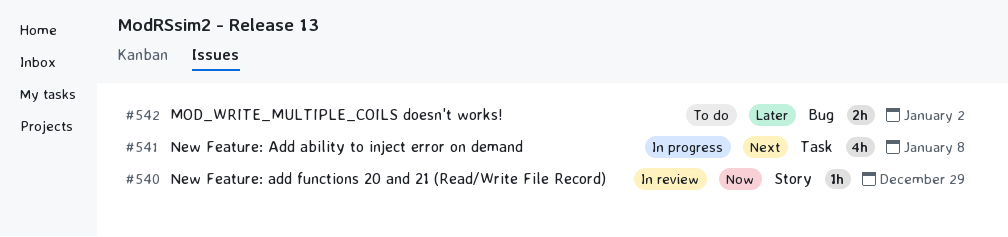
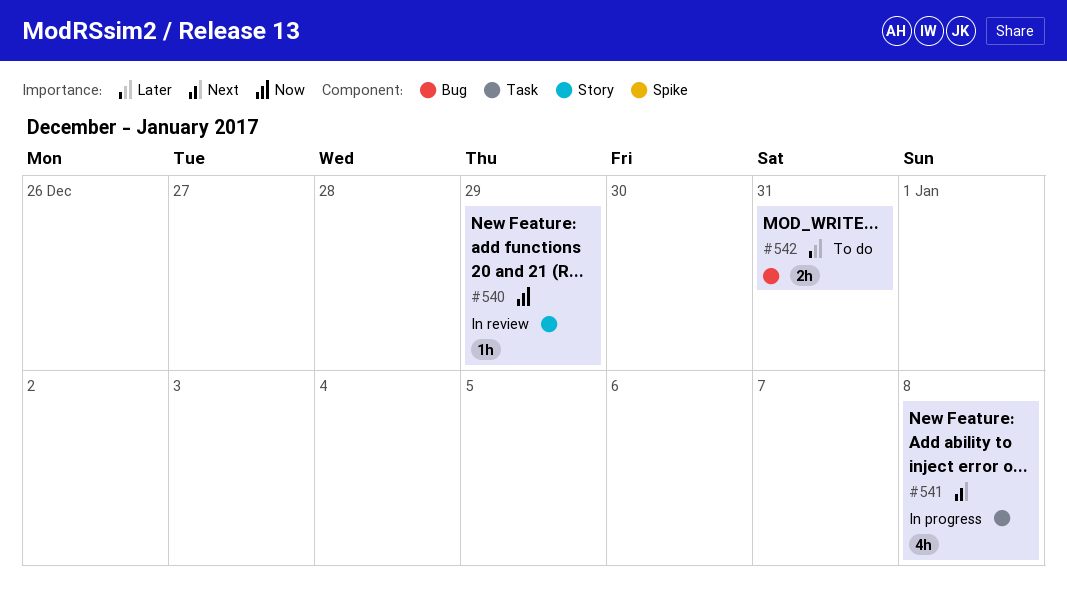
#542, due: Jan 2 -> Dec 31

